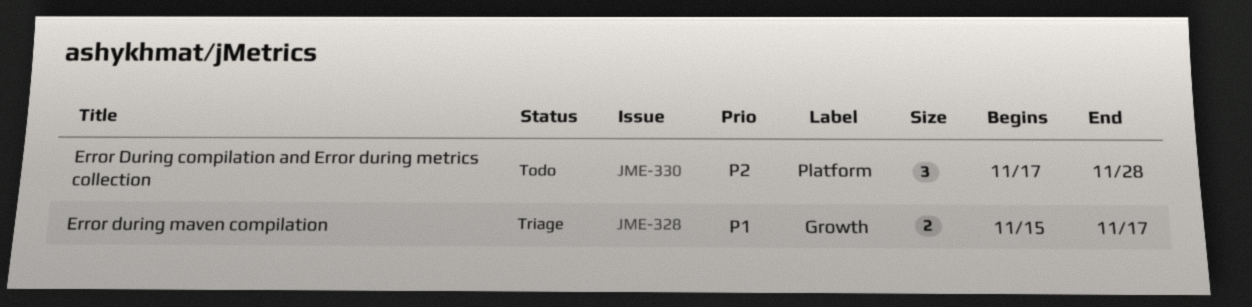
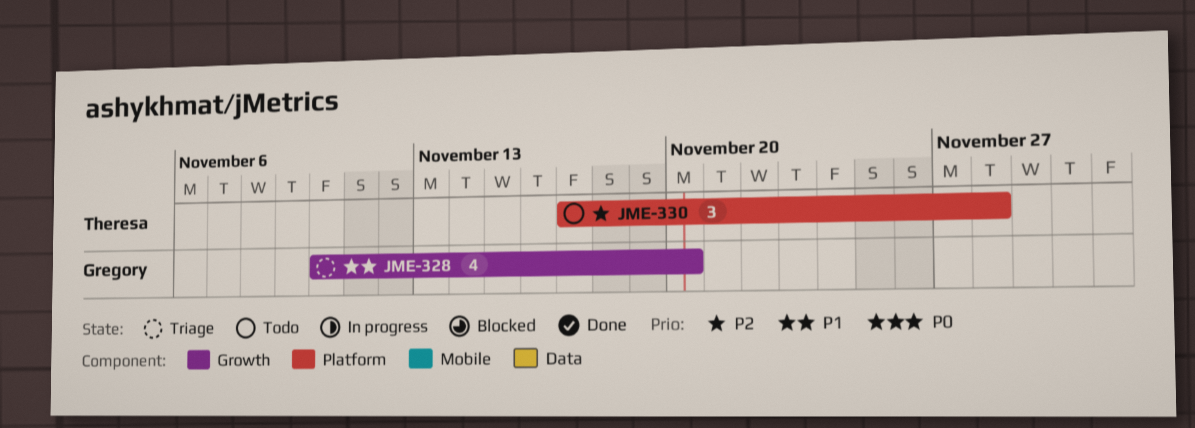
JME-328, estimate: 2 -> 4
JME-328, start: Nov 15 -> Nov 10
JME-328, due: Nov 17 -> Nov 20

